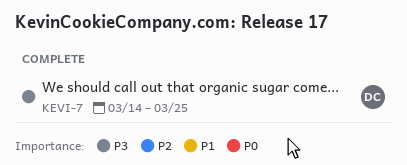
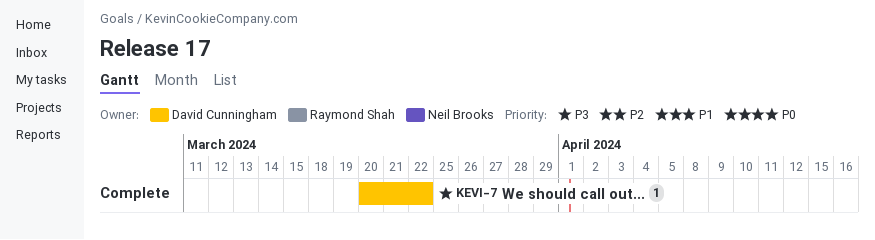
KEVI-7, start: Mar 14 -> Mar 20
KEVI-7, due: Mar 25 -> Mar 22

